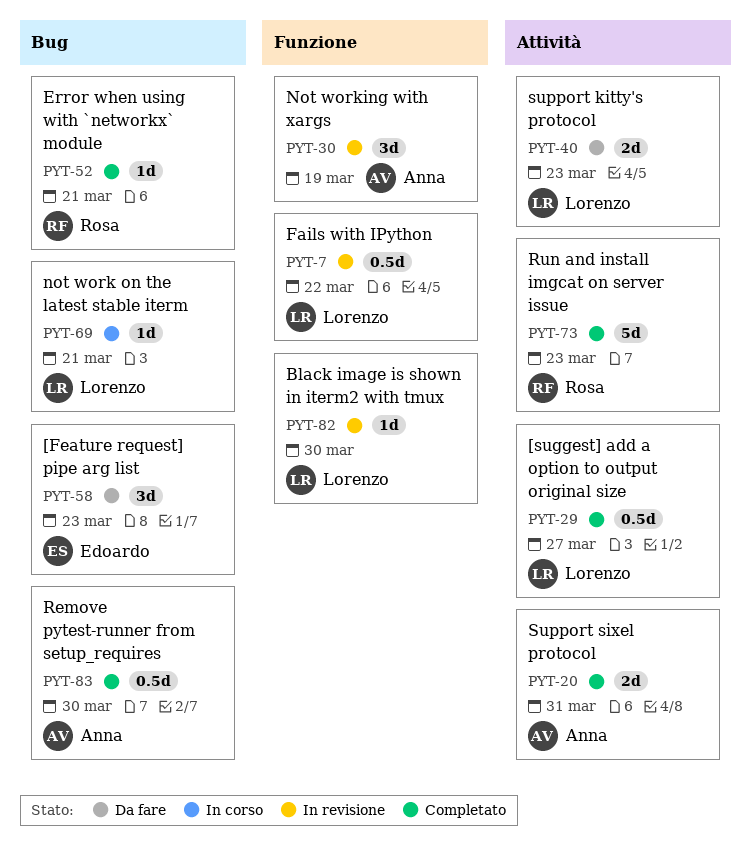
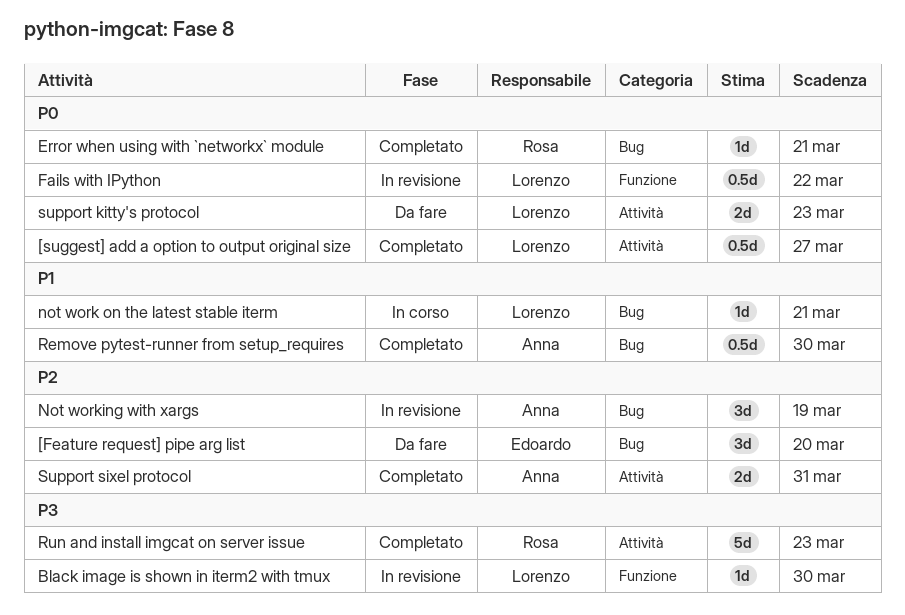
[Feature request] pipe arg list, due: Mar 23 -> Mar 20
Not working with xargs, label: Funzione -> Bug

